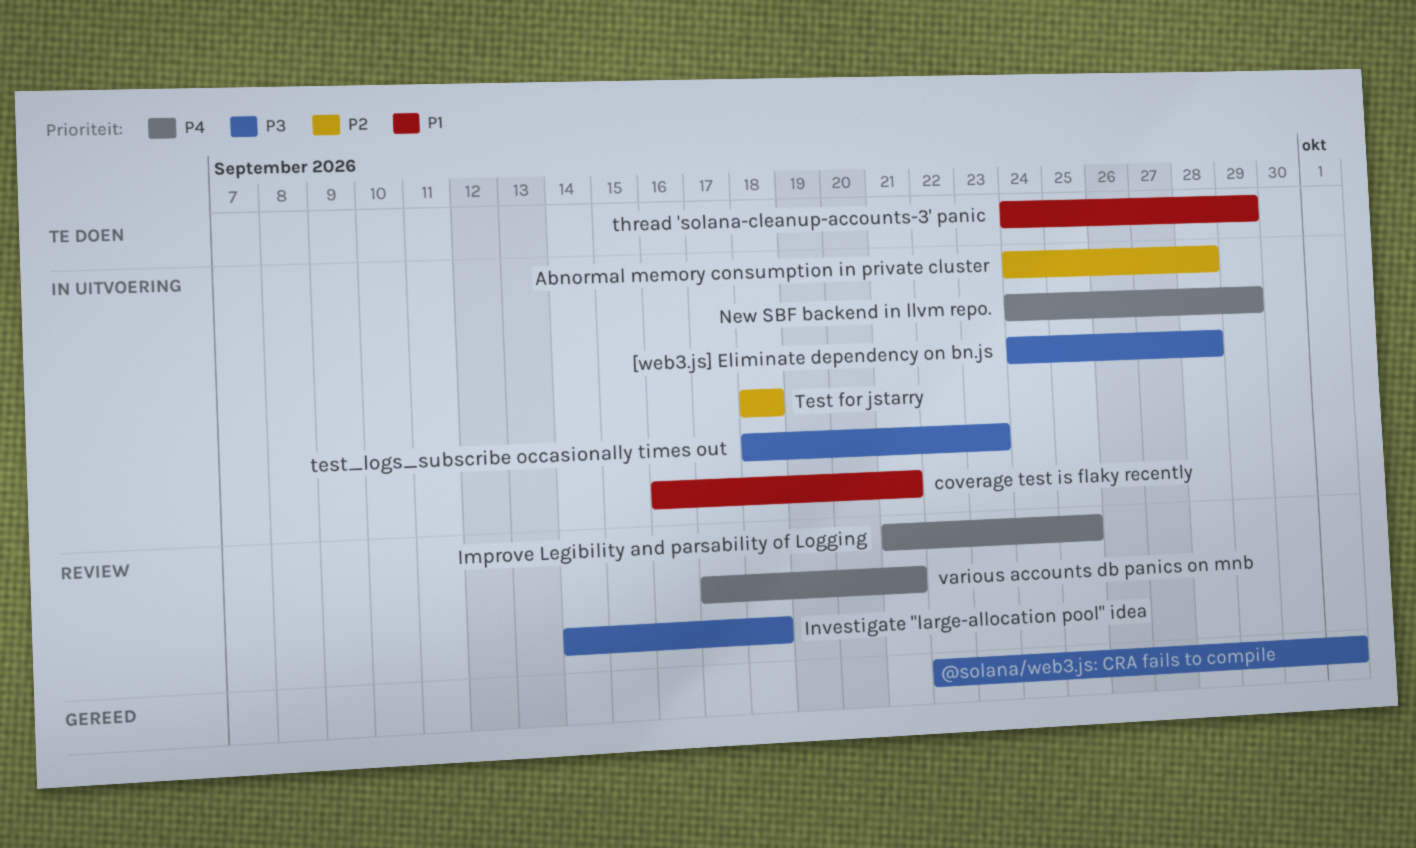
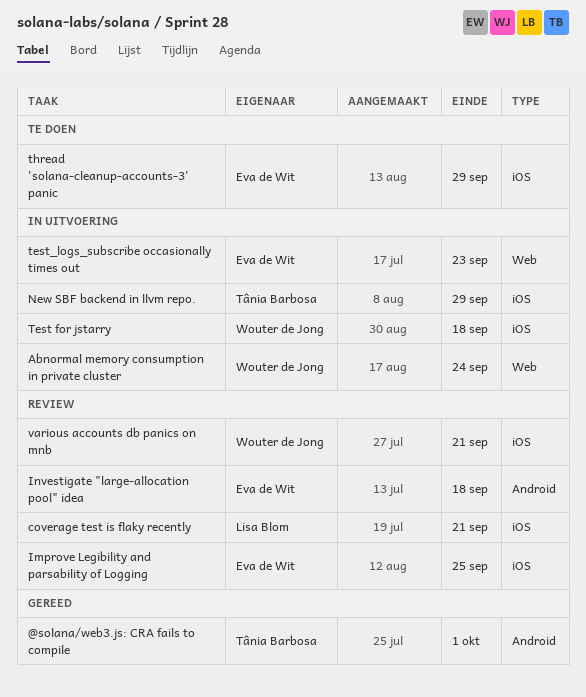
[web3.js] Eliminate dependency on bn.js: present -> none
Abnormal memory consumption in private cluster, due: Sep 28 -> Sep 24
coverage test is flaky recently, status: In uitvoering -> Review

